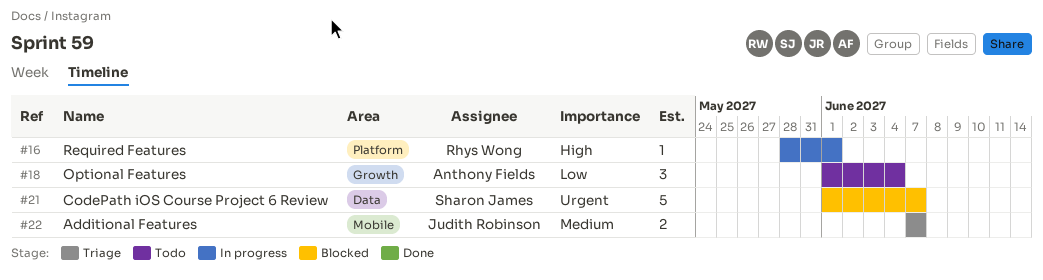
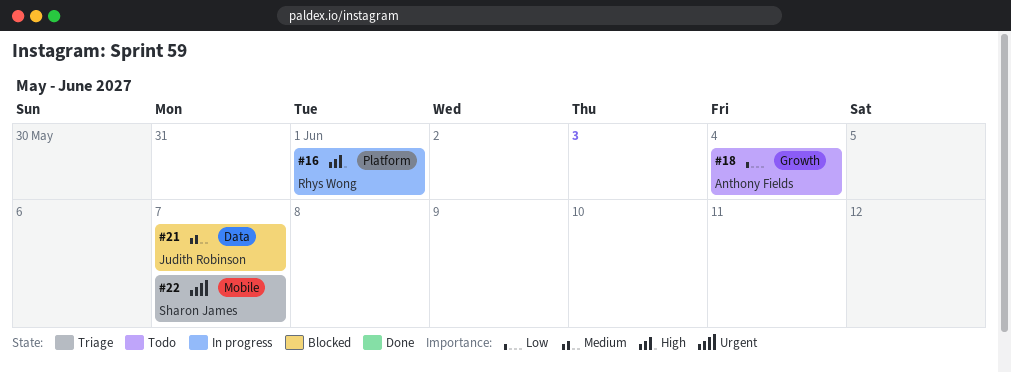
#21, owner: Sharon James -> Judith Robinson
#21, priority: Urgent -> Medium
#22, owner: Judith Robinson -> Sharon James
#22, priority: Medium -> Urgent

